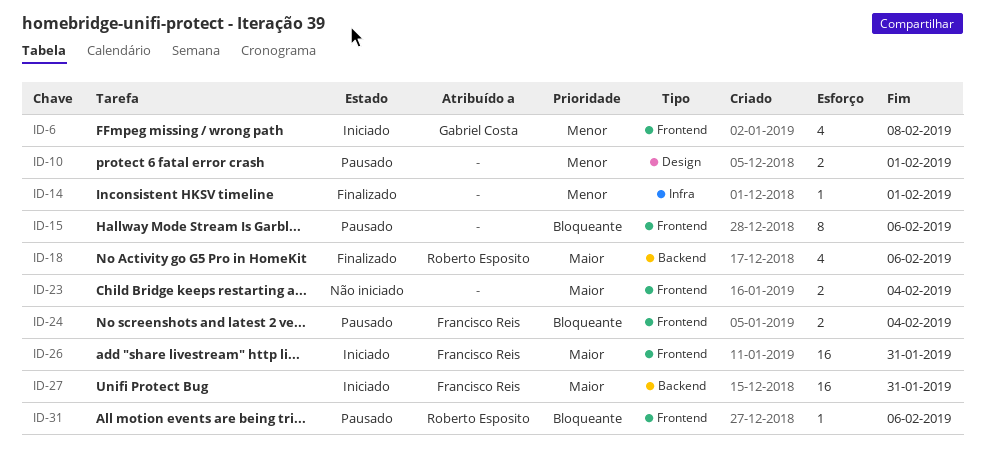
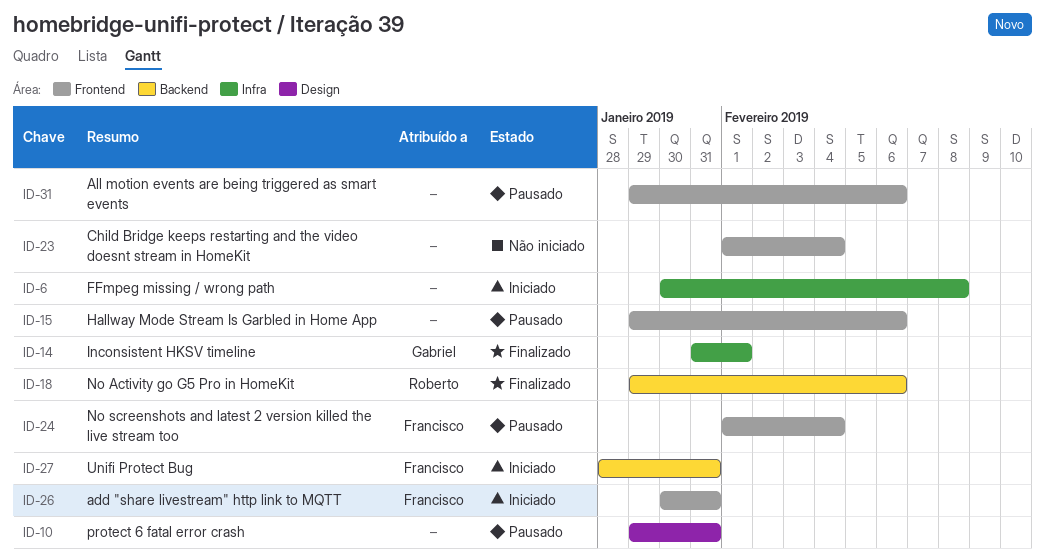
ID-6, owner: Gabriel Costa -> none
ID-6, label: Frontend -> Infra
ID-10, due: Feb 1 -> Jan 31
ID-14, owner: none -> Gabriel Costa
ID-31, owner: Roberto Esposito -> none

